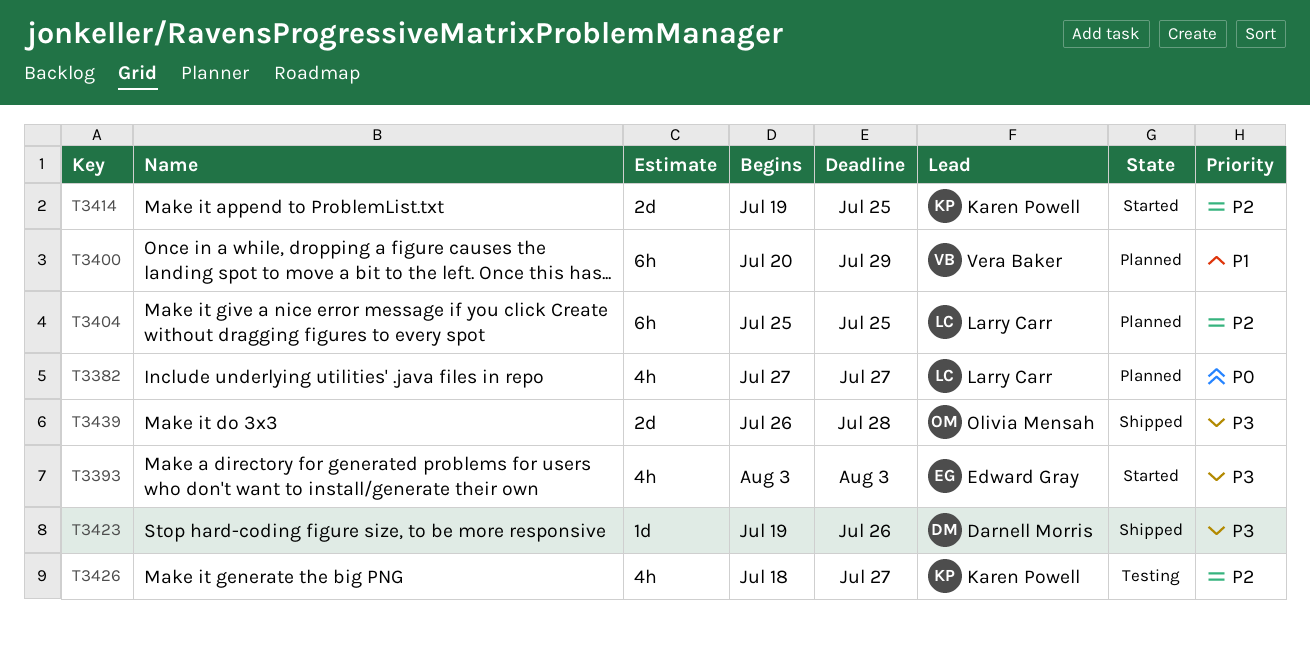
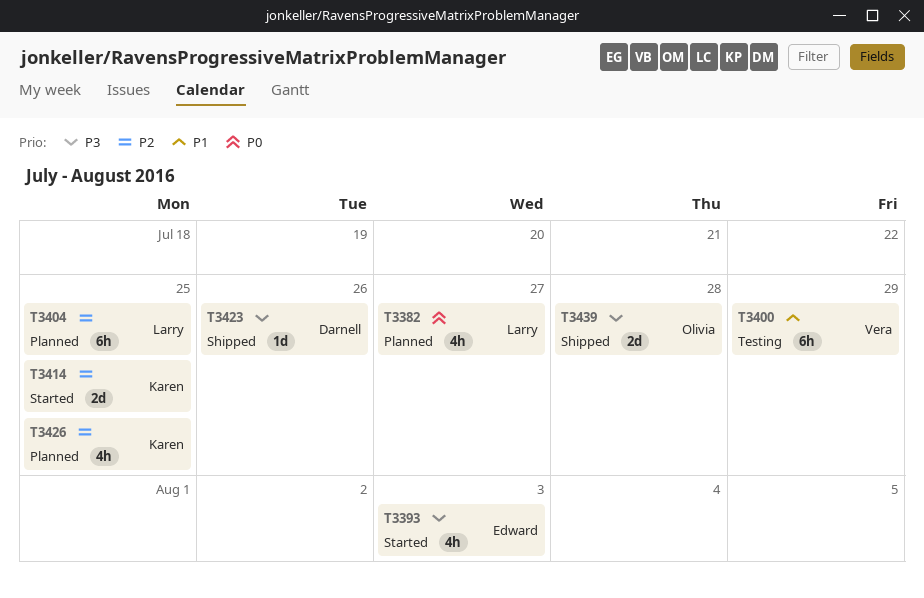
T3400, status: Planned -> Testing
T3426, status: Testing -> Planned
T3426, due: Jul 27 -> Jul 25

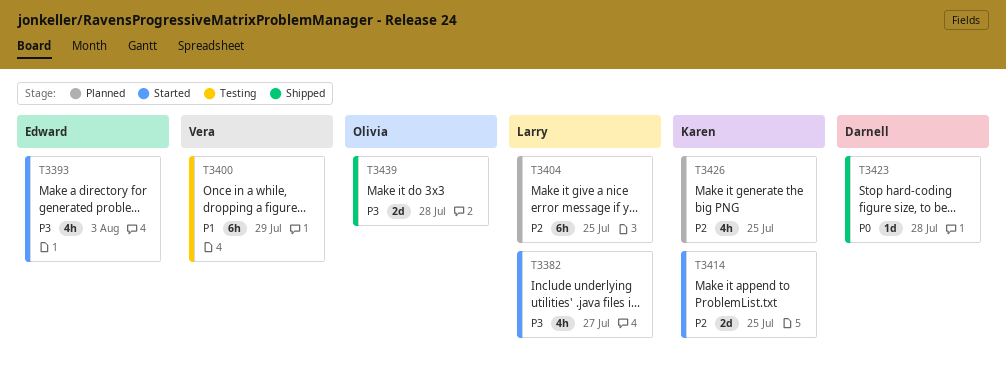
T3382, status: Planned -> Started
T3382, priority: P0 -> P3
T3423, priority: P3 -> P0
T3423, due: Jul 26 -> Jul 28

